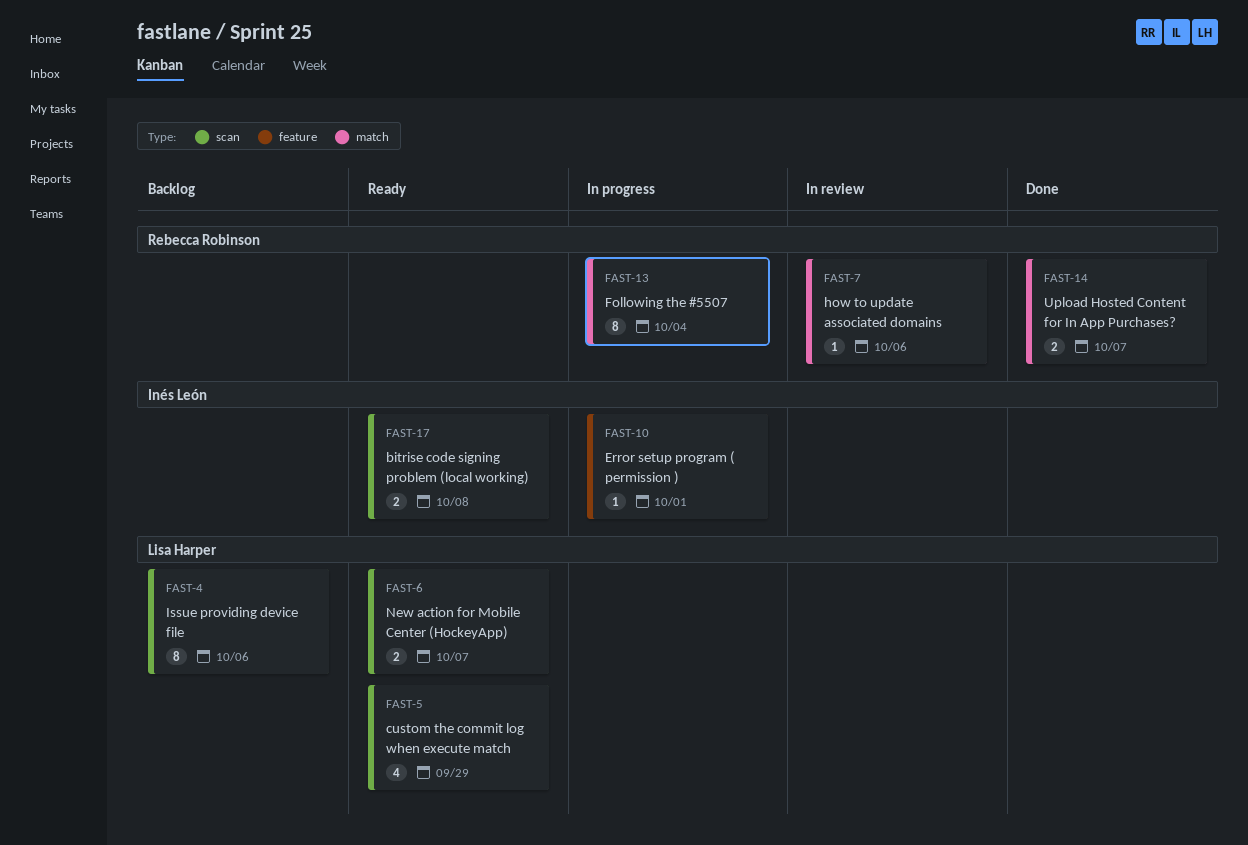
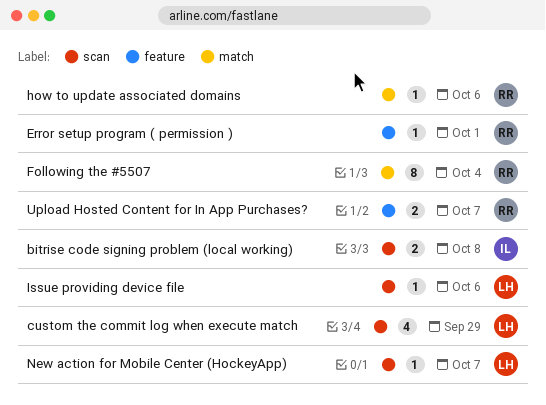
Error setup program ( permission ), owner: Inés León -> Rebecca Robinson
Issue providing device file, estimate: 8 -> 1
New action for Mobile Center (HockeyApp), estimate: 2 -> 1
Upload Hosted Content for In App Purchases?, label: match -> feature

